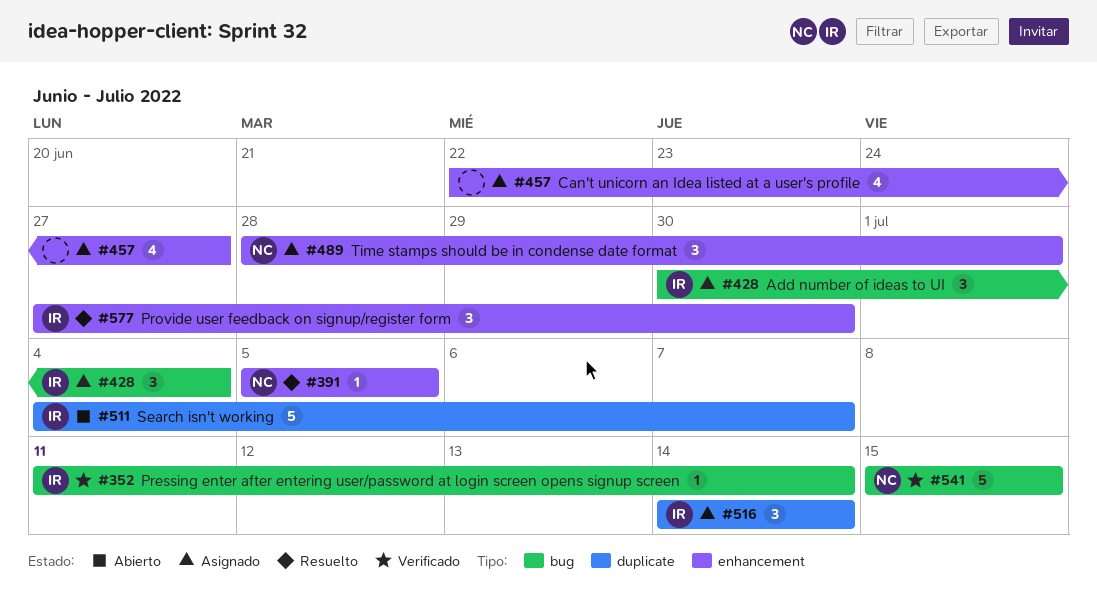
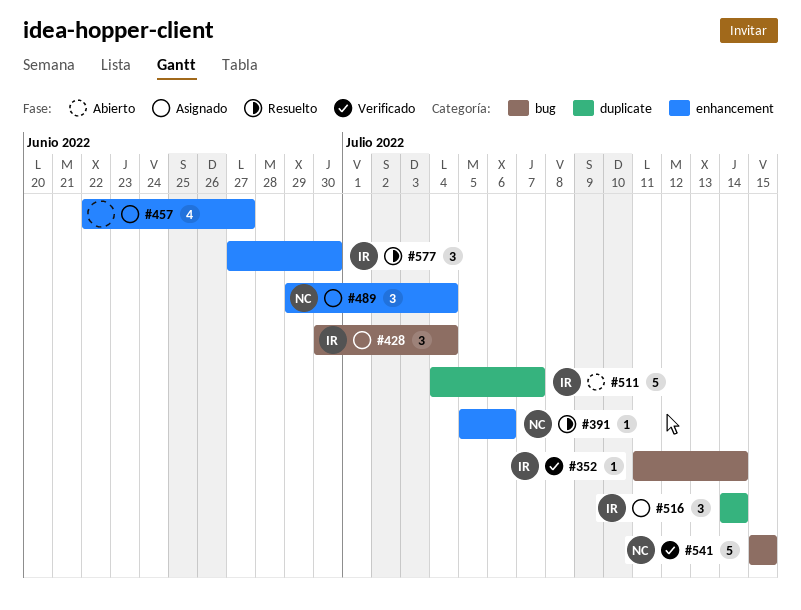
#391, due: Jul 5 -> Jul 6
#489, start: Jun 28 -> Jun 29
#489, due: Jul 1 -> Jul 4

